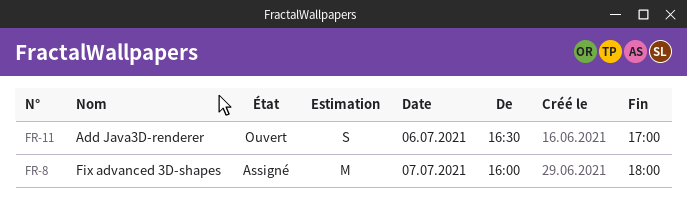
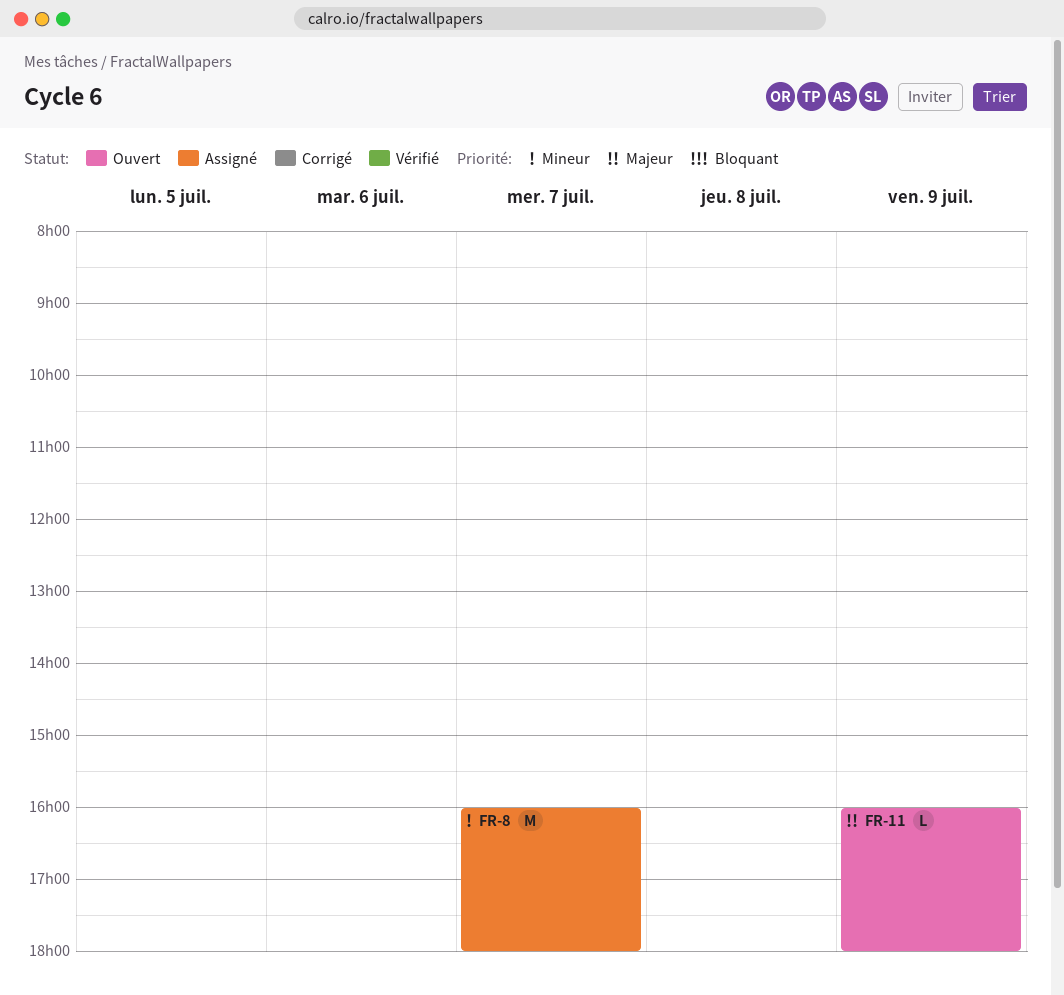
FR-11, estimate: S -> L
FR-11, day: Jul 6 -> Jul 9
FR-11, begins: 16:30 -> 16:00
FR-11, ends: 17:00 -> 18:00

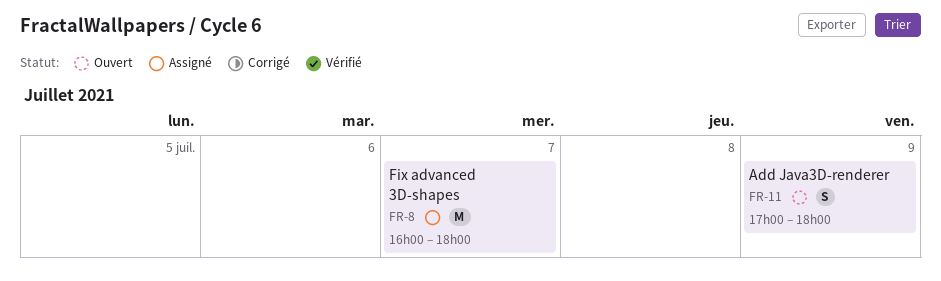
FR-11, estimate: L -> S
FR-11, begins: 16:00 -> 17:00

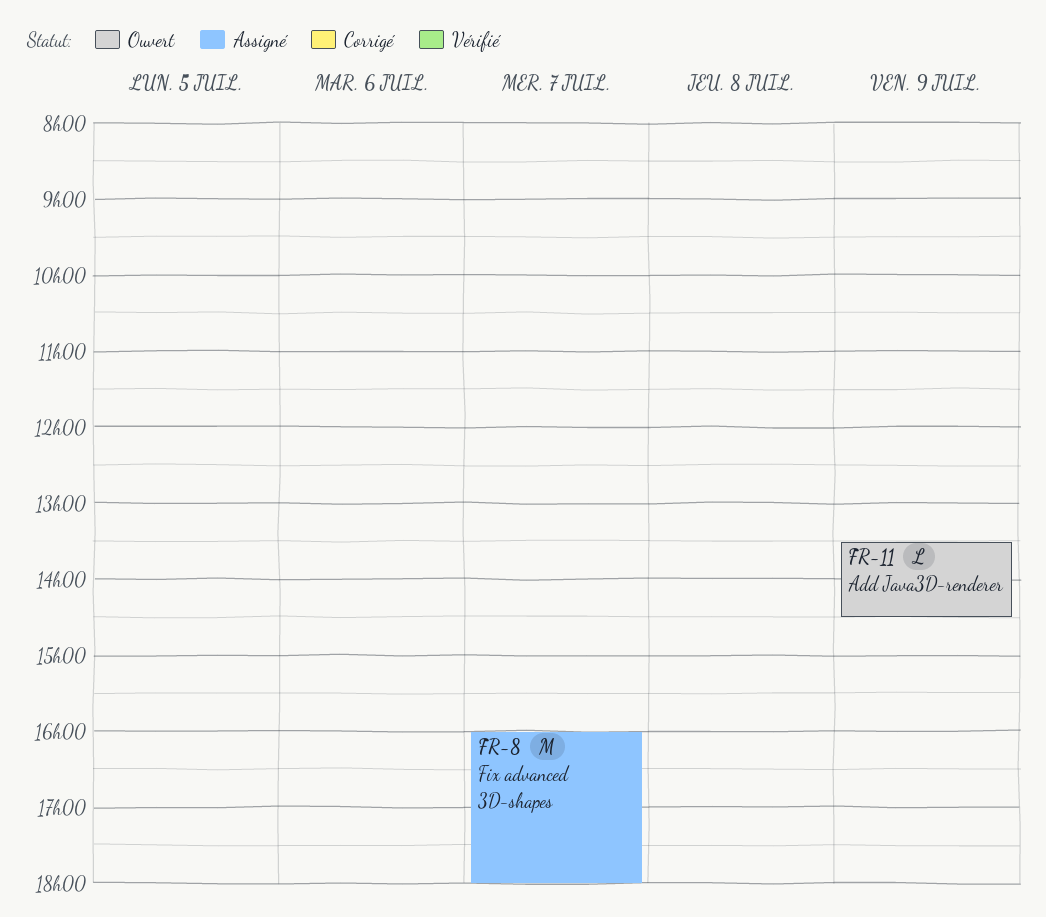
FR-11, estimate: S -> L
FR-11, begins: 17:00 -> 13:30
FR-11, ends: 18:00 -> 14:30

